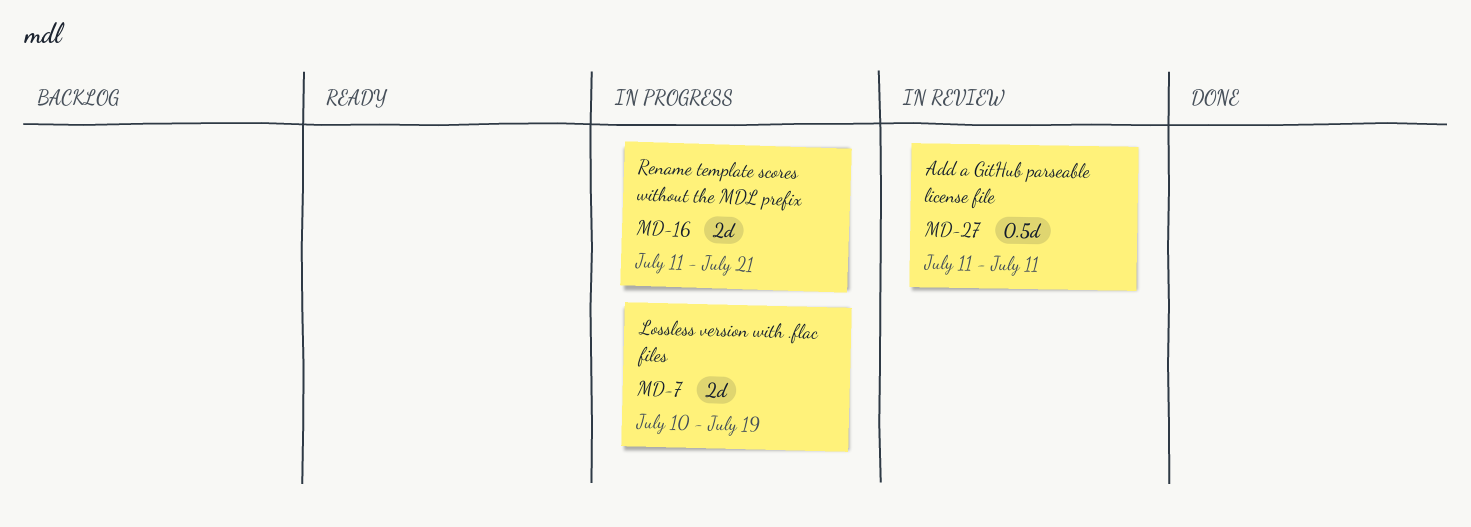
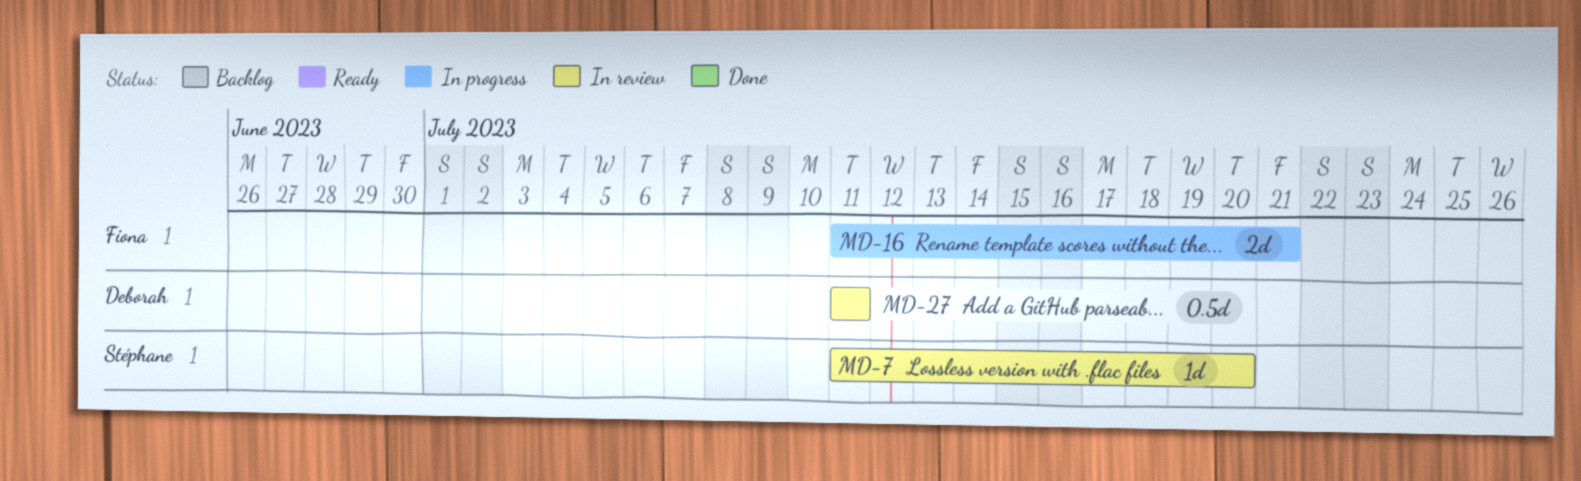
MD-7, status: In progress -> In review
MD-7, estimate: 2d -> 1d
MD-7, start: Jul 10 -> Jul 11
MD-7, due: Jul 19 -> Jul 20

